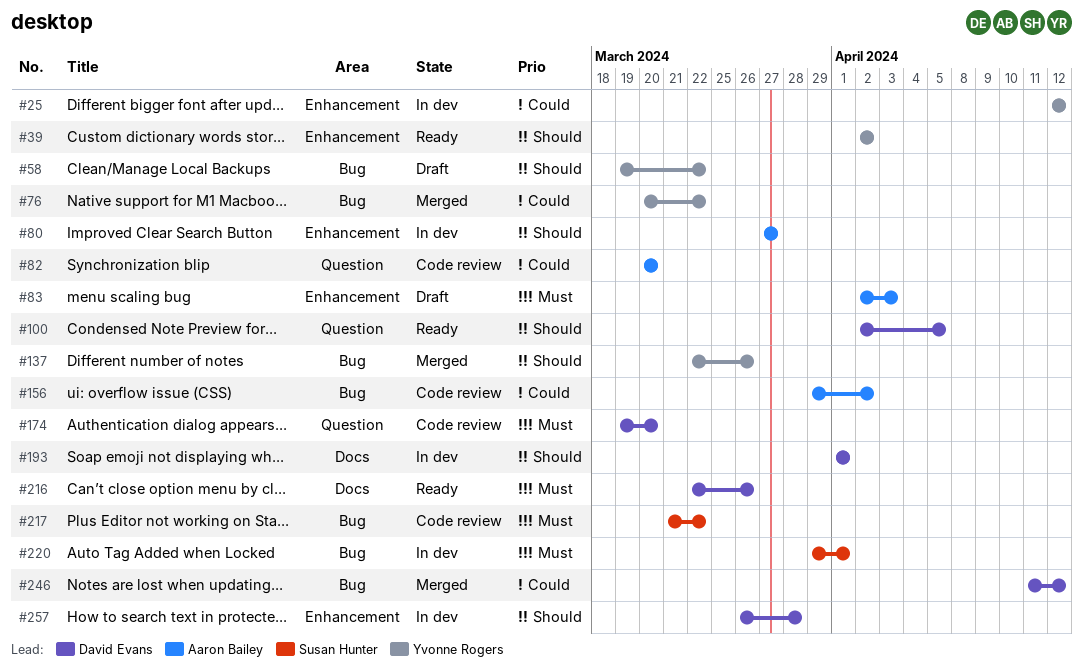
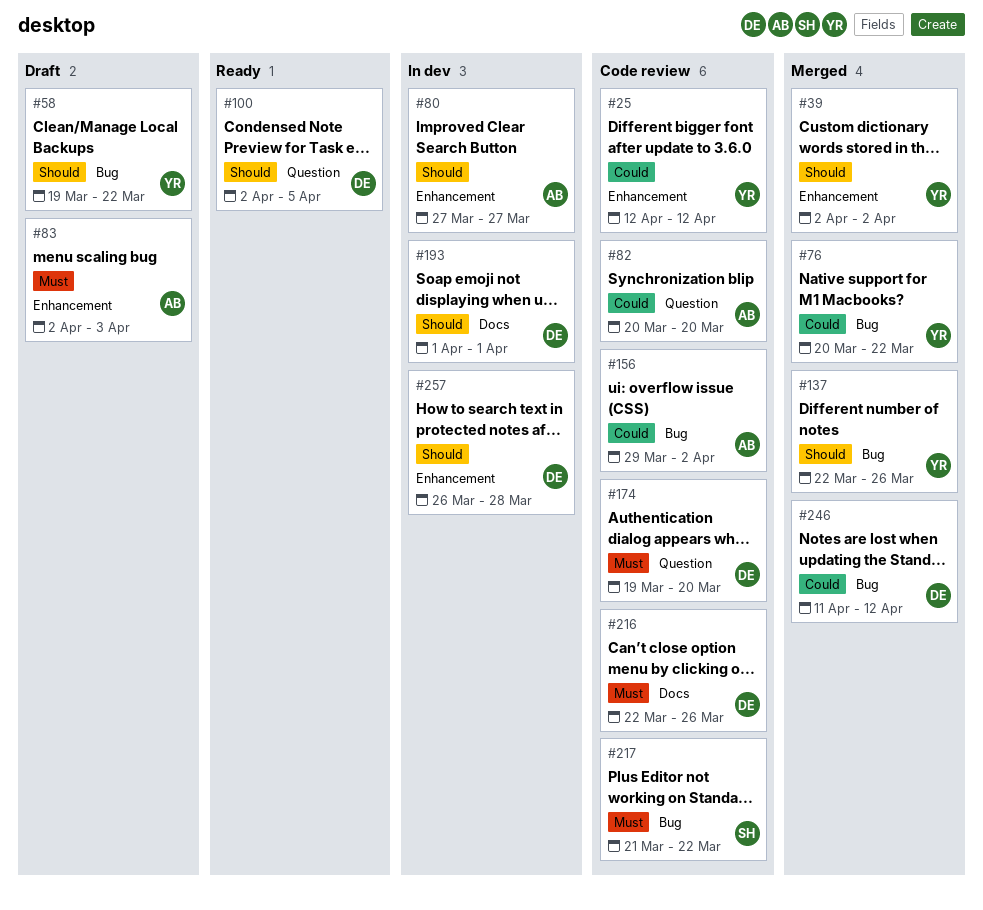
#25, status: In dev -> Code review
#39, status: Ready -> Merged
#216, status: Ready -> Code review
#220: present -> none

